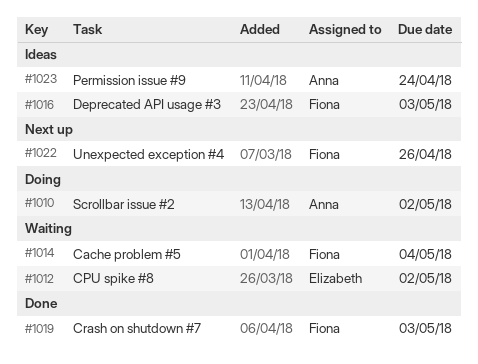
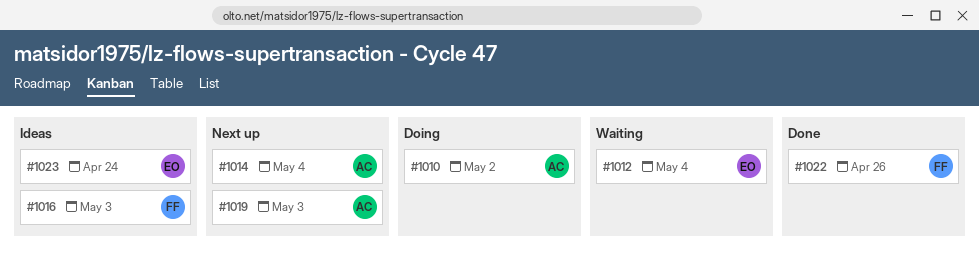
#1012, due: May 2 -> May 4
#1014, status: Waiting -> Next up
#1014, owner: Fiona -> Anna
#1019, status: Done -> Next up
#1019, owner: Fiona -> Anna
#1022, status: Next up -> Done
#1023, owner: Anna -> Elizabeth

